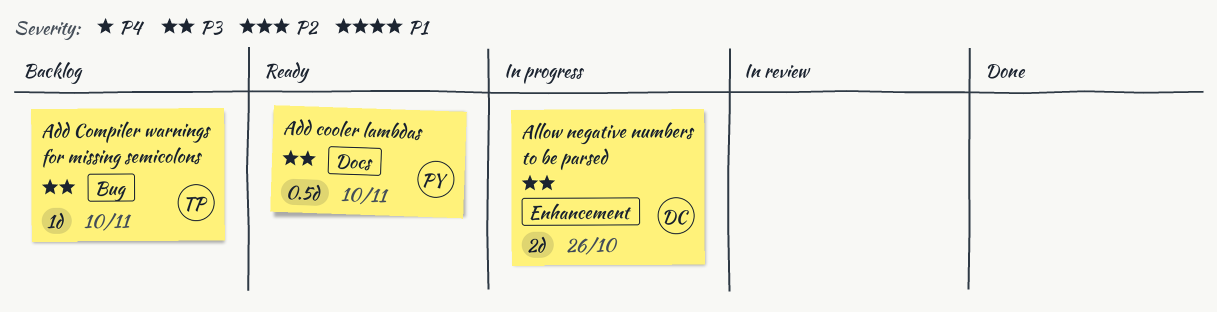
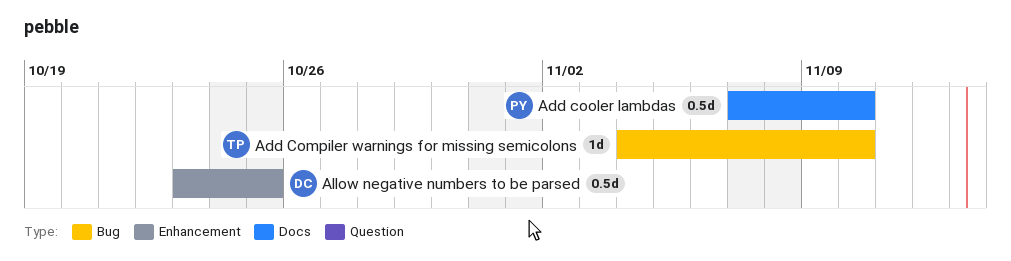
Allow negative numbers to be parsed, estimate: 2d -> 0.5d
Allow negative numbers to be parsed, due: Oct 26 -> Oct 25

